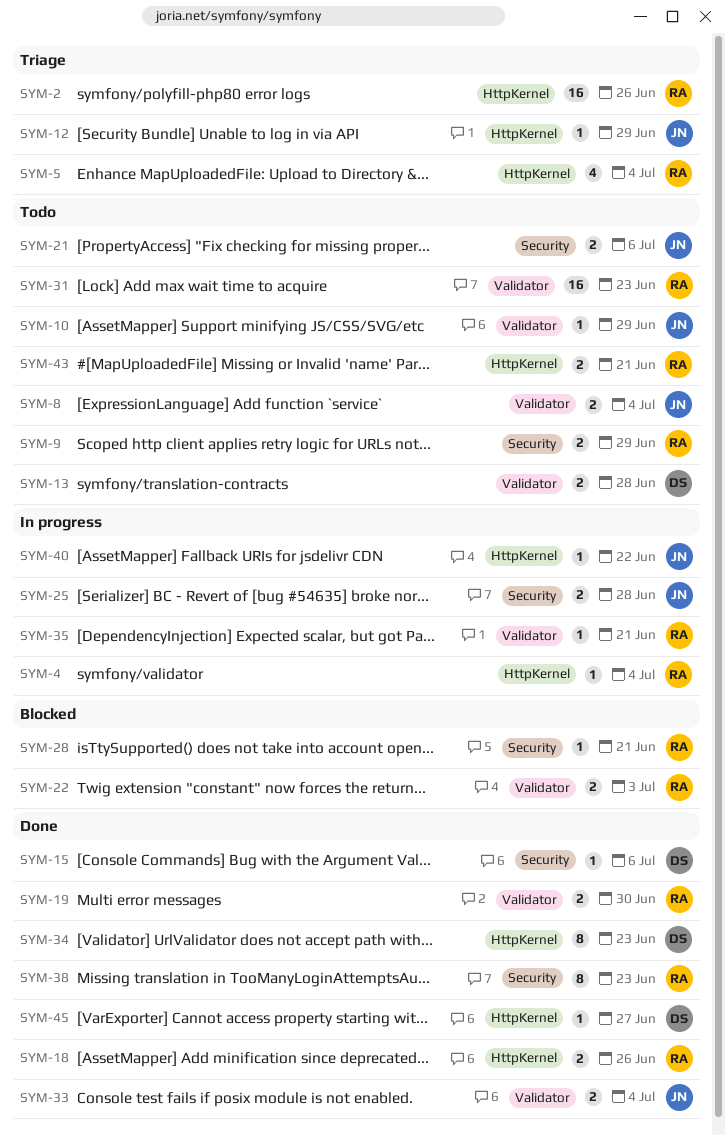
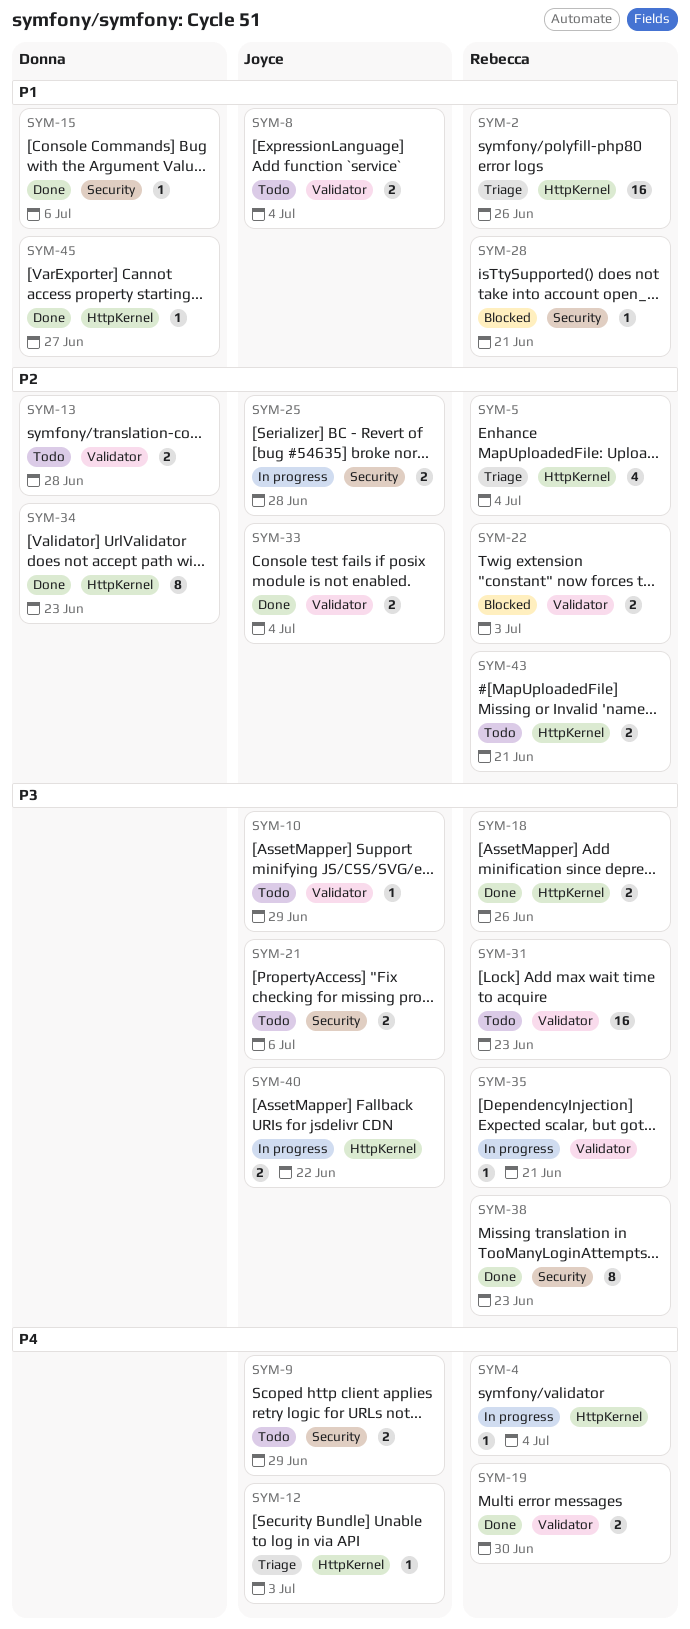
SYM-9, owner: Rebecca -> Joyce
SYM-12, due: Jun 29 -> Jul 3
SYM-40, estimate: 1 -> 2

